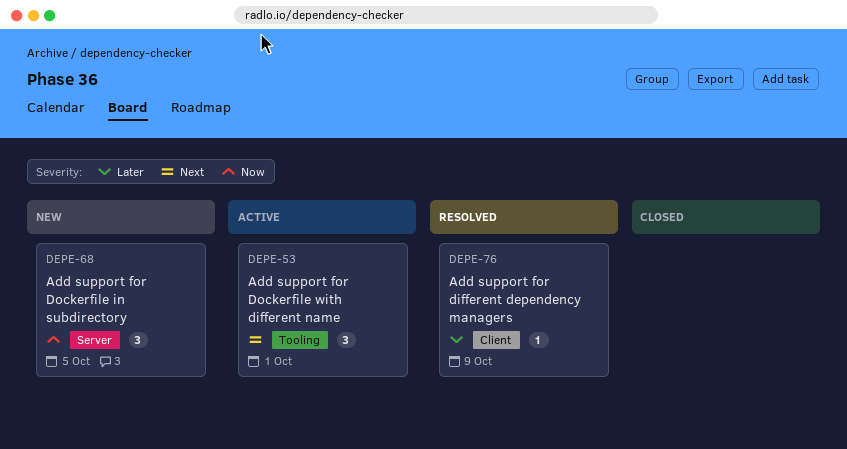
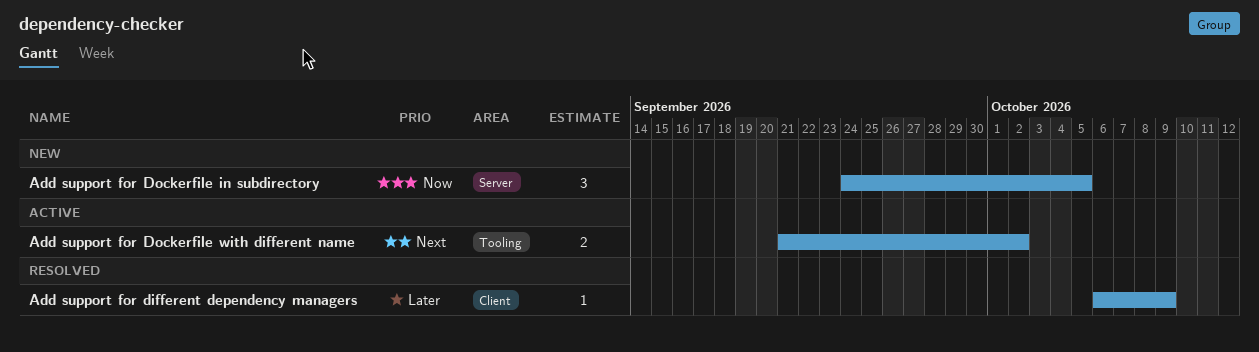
Add support for Dockerfile with different name, estimate: 3 -> 2
Add support for Dockerfile with different name, due: Oct 1 -> Oct 2

